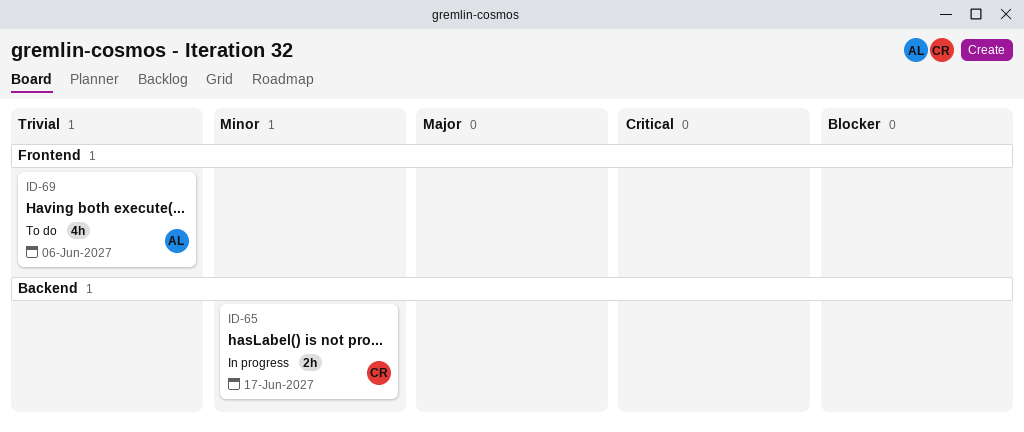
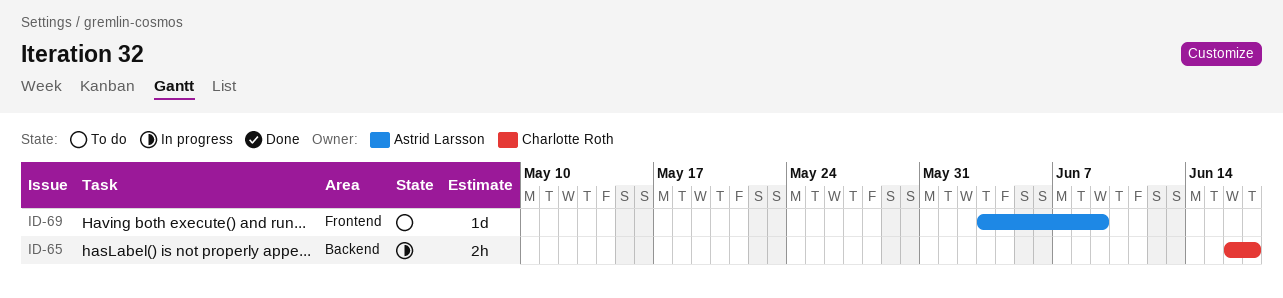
ID-69, estimate: 4h -> 1d
ID-69, due: Jun 6 -> Jun 9

